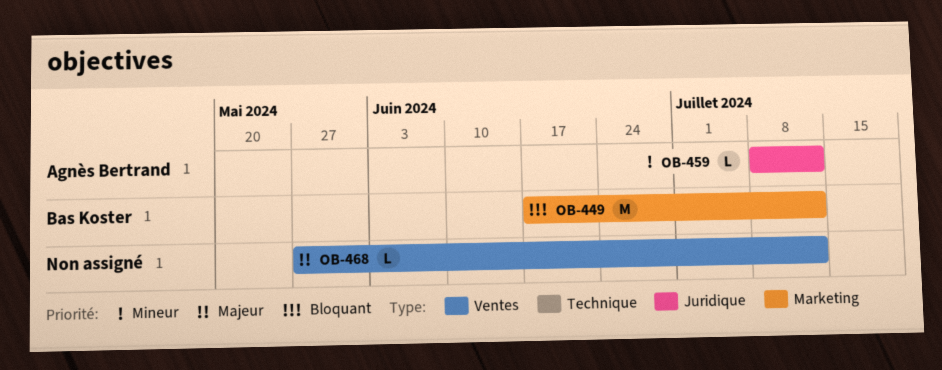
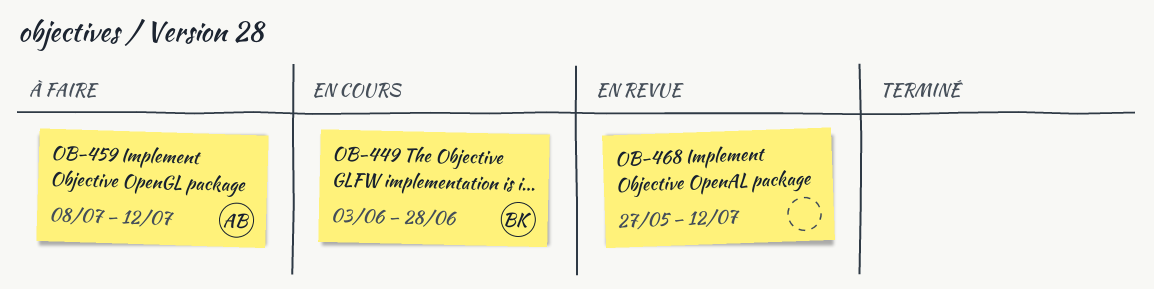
OB-449, start: Jun 17 -> Jun 3
OB-449, due: Jul 12 -> Jun 28

